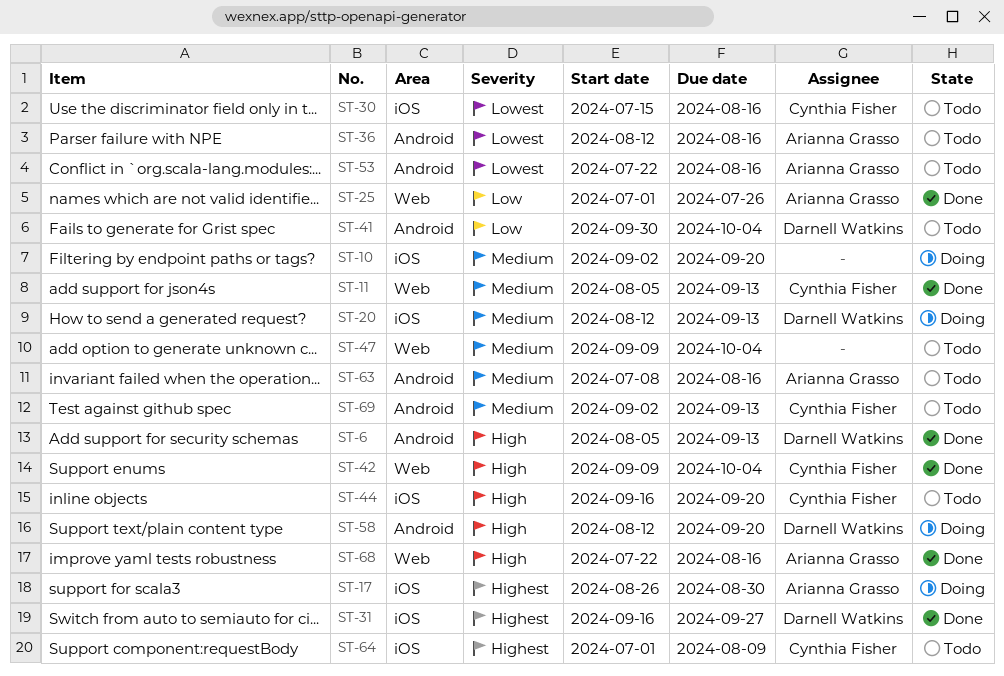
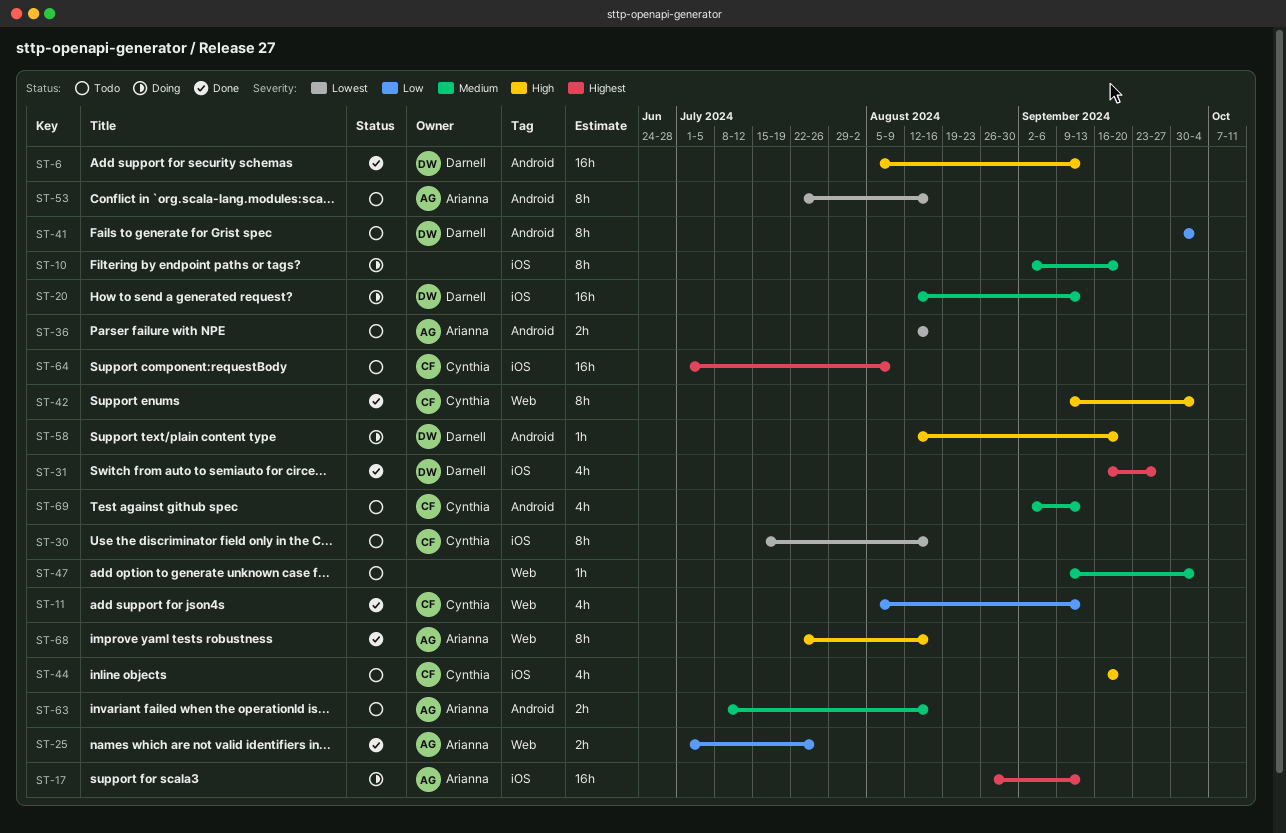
ST-11, priority: Medium -> Low
ST-17, due: Aug 30 -> Sep 13

